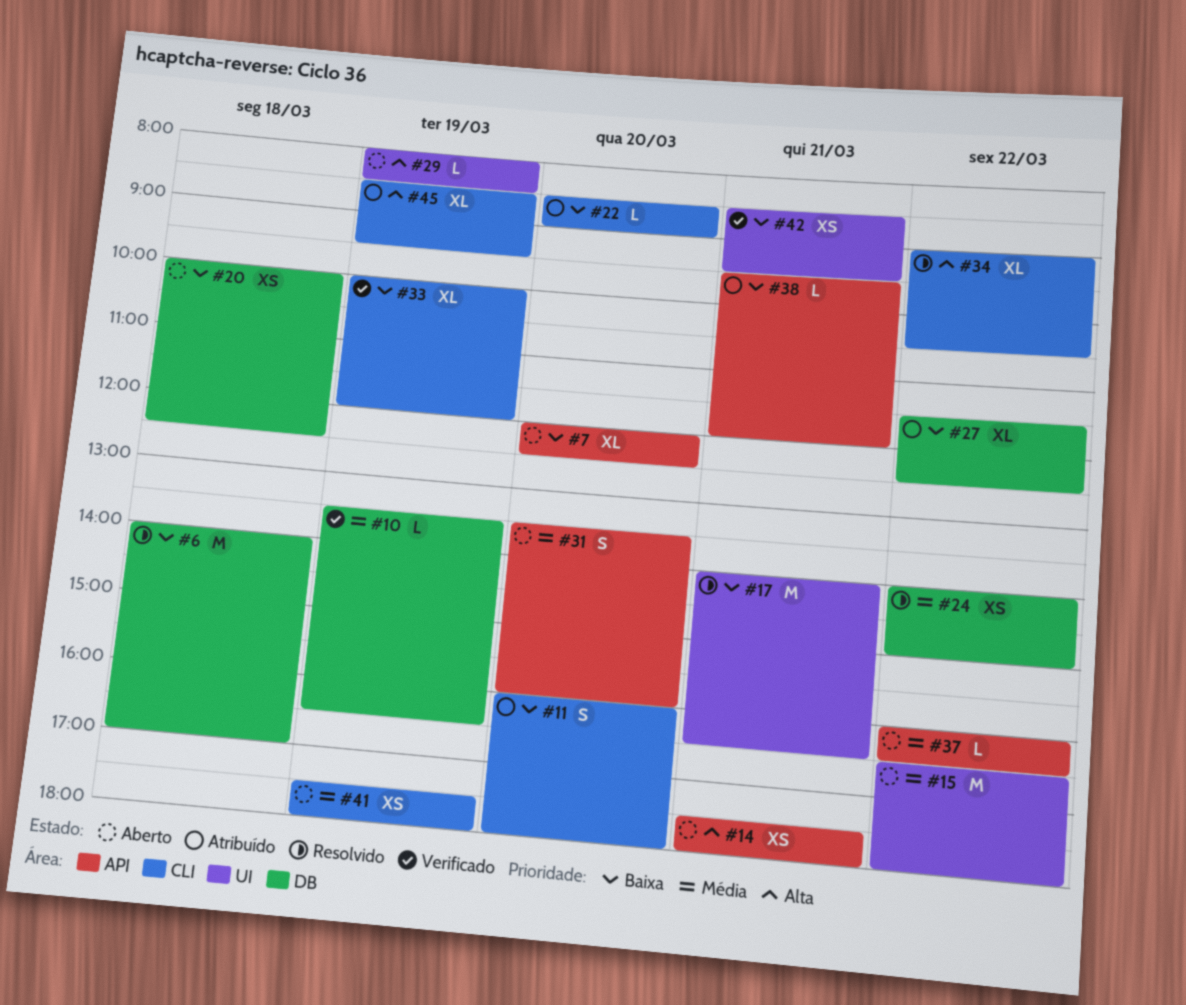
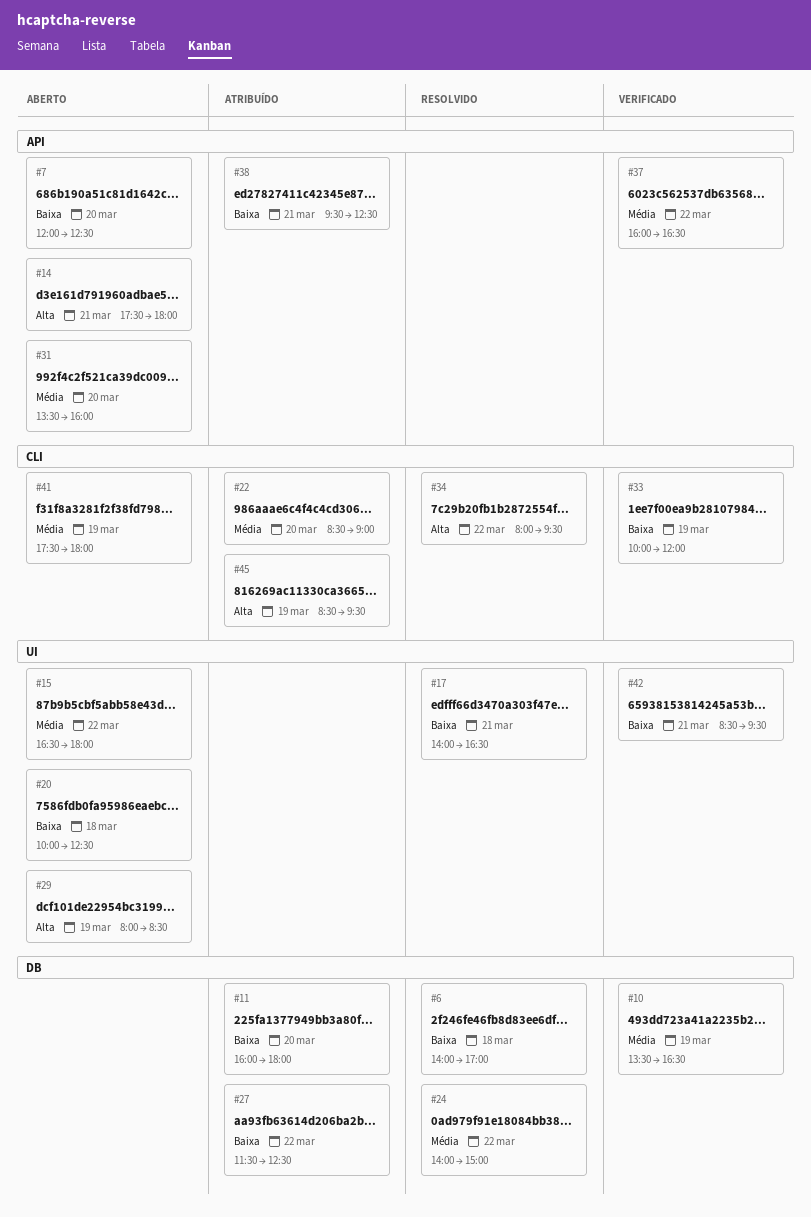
#11, label: CLI -> DB
#20, label: DB -> UI
#22, priority: Baixa -> Média
#34, begins: 09:00 -> 08:00
#34, ends: 10:30 -> 09:30
#37, status: Aberto -> Verificado
#38, ends: 12:00 -> 12:30

